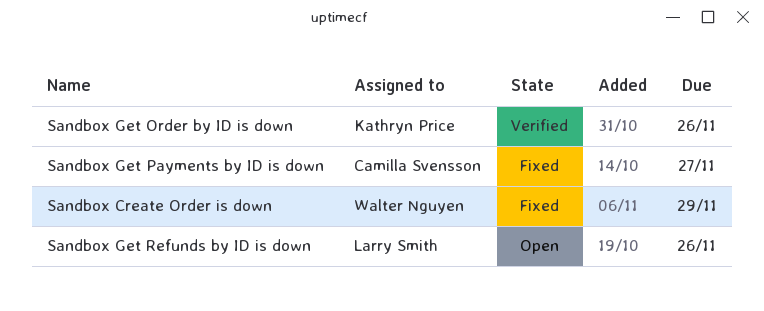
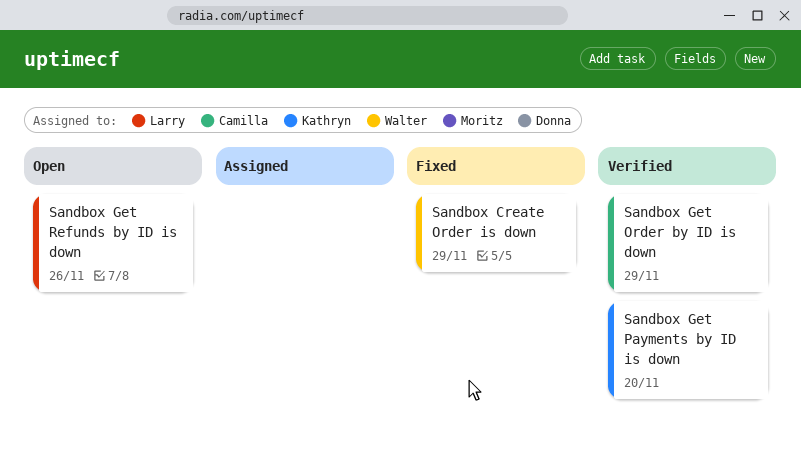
Sandbox Get Order by ID is down, owner: Kathryn Price -> Camilla Svensson
Sandbox Get Order by ID is down, due: Nov 26 -> Nov 29
Sandbox Get Payments by ID is down, status: Fixed -> Verified
Sandbox Get Payments by ID is down, owner: Camilla Svensson -> Kathryn Price
Sandbox Get Payments by ID is down, due: Nov 27 -> Nov 20

